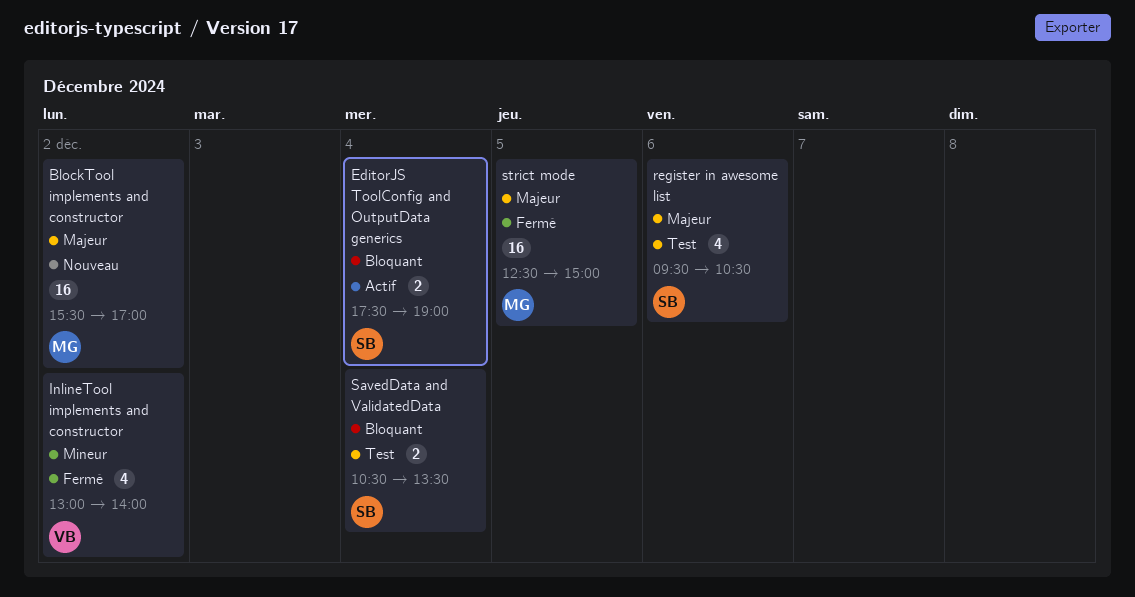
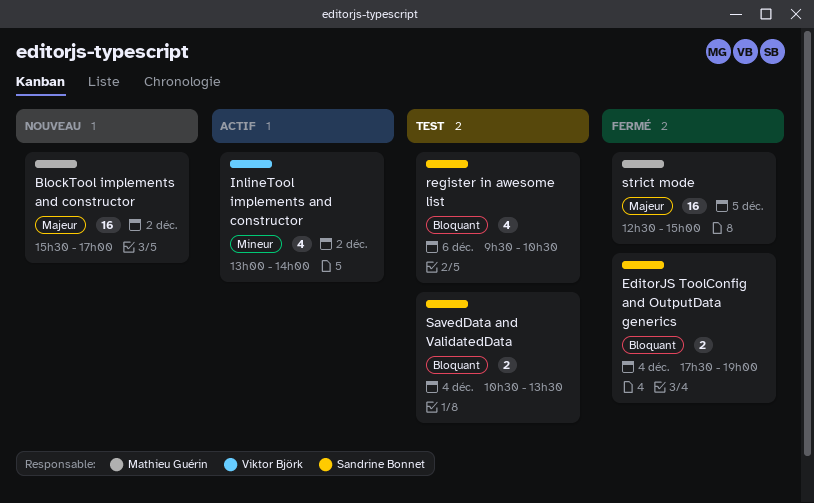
EditorJS ToolConfig and OutputData generics, status: Actif -> Fermé
InlineTool implements and constructor, status: Fermé -> Actif
register in awesome list, priority: Majeur -> Bloquant

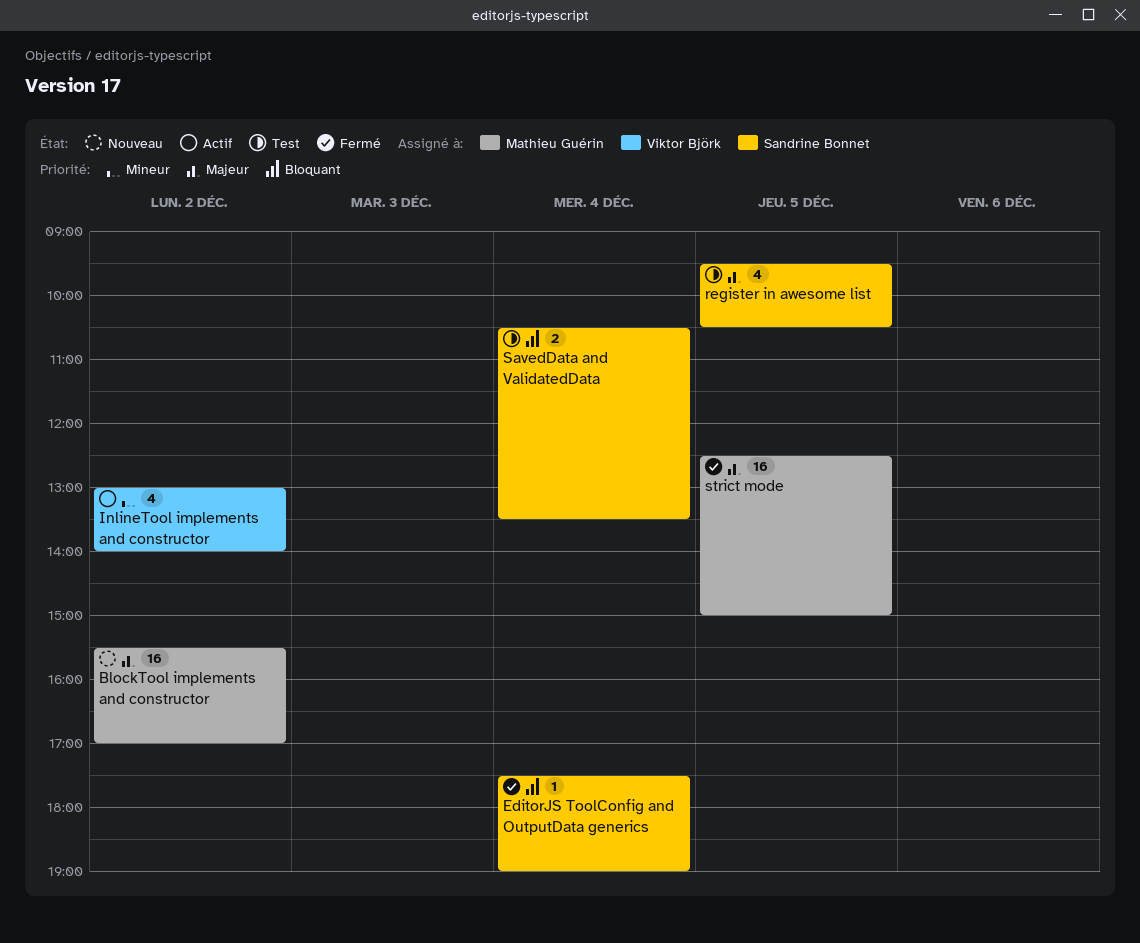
EditorJS ToolConfig and OutputData generics, estimate: 2 -> 1
register in awesome list, priority: Bloquant -> Majeur
register in awesome list, day: Dec 6 -> Dec 5

